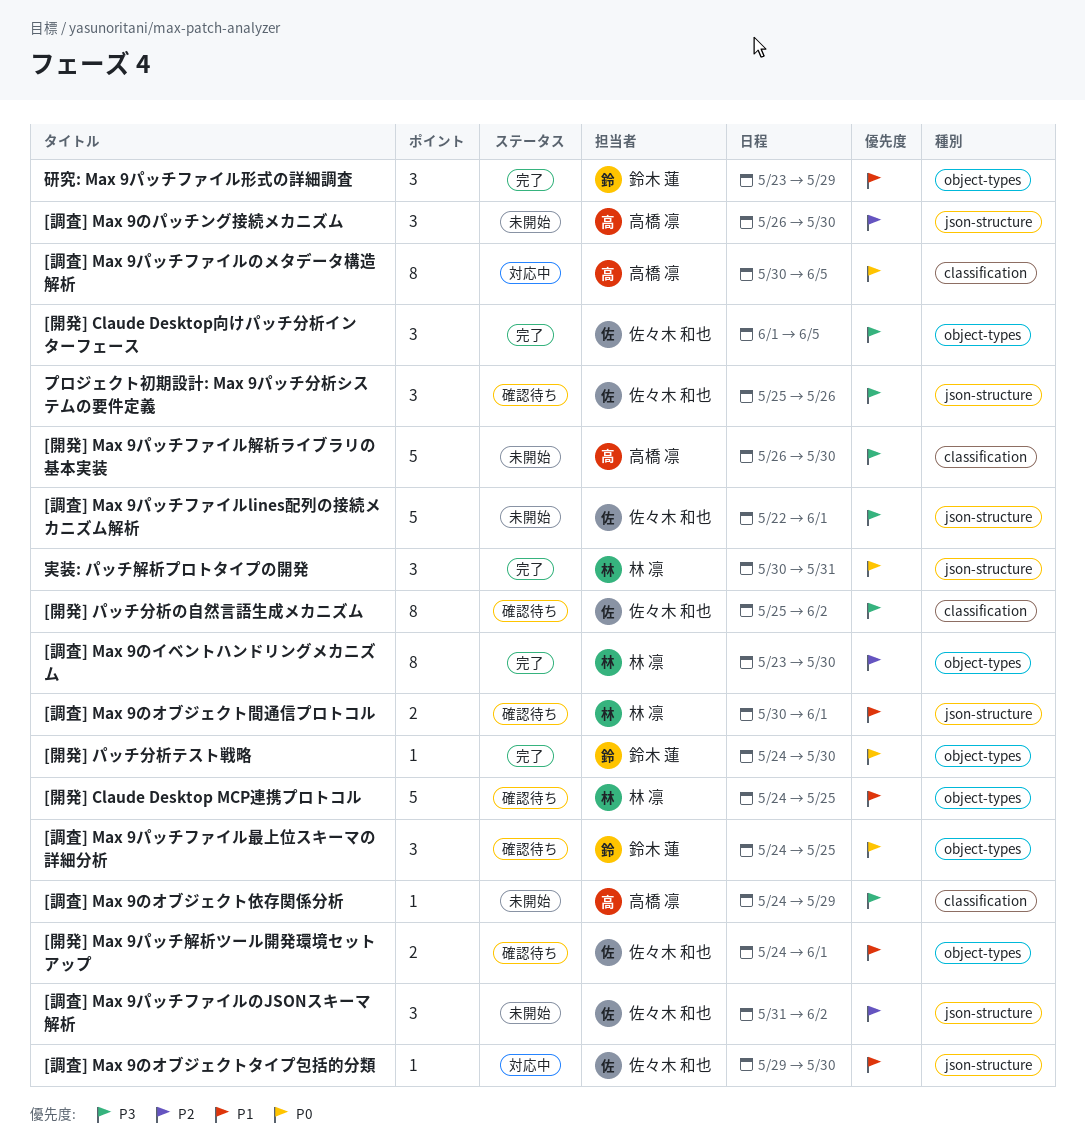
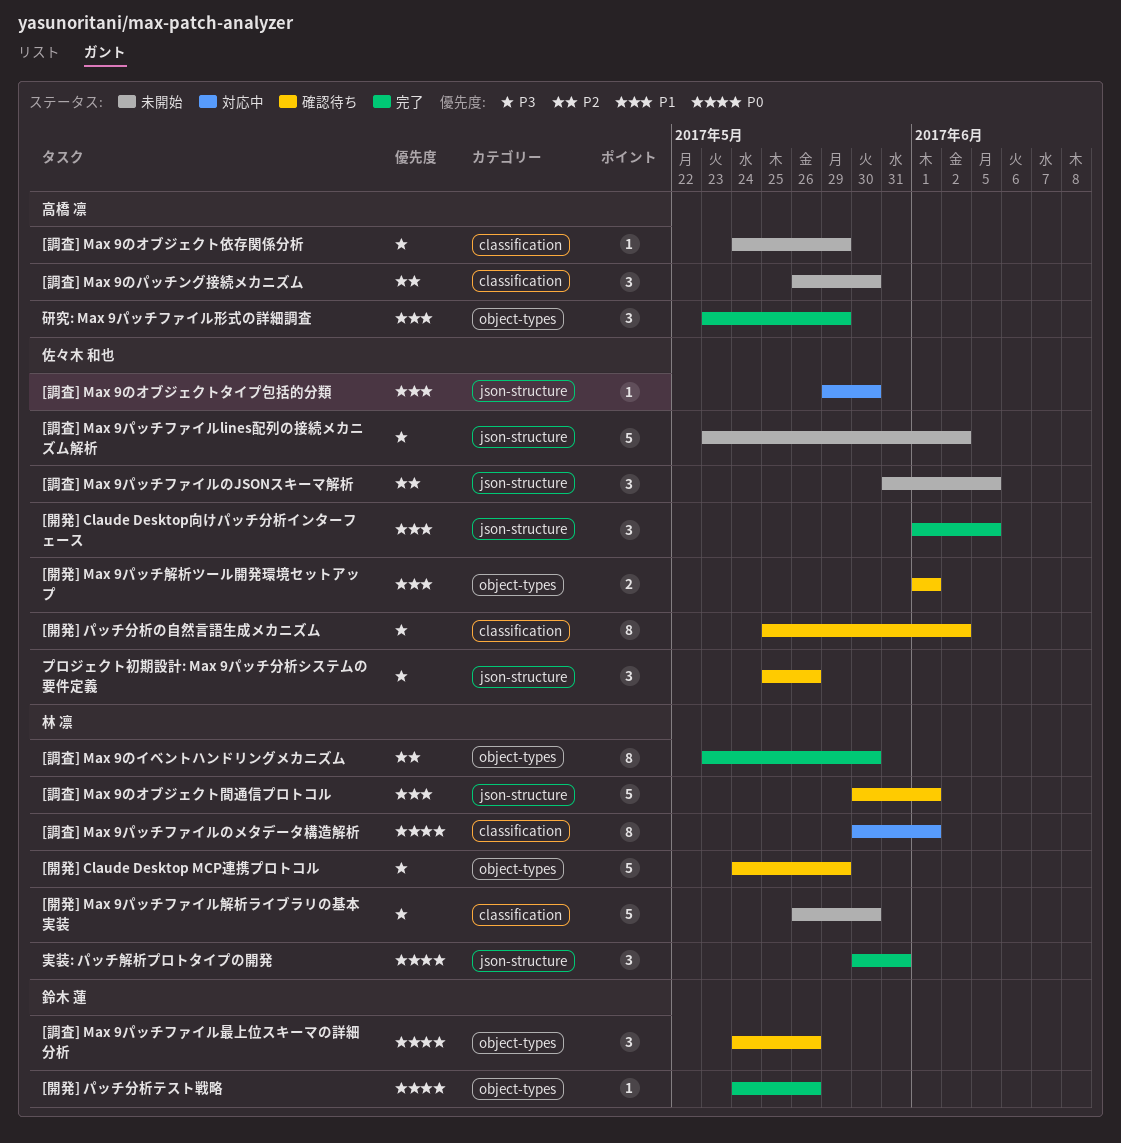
[調査] Max 9のオブジェクト間通信プロトコル, estimate: 2 -> 5
[調査] Max 9のパッチング接続メカニズム, label: json-structure -> classification
[調査] Max 9パッチファイルlines配列の接続メカニズム解析, start: May 22 -> May 23
[調査] Max 9パッチファイルlines配列の接続メカニズム解析, due: Jun 1 -> Jun 2
[調査] Max 9パッチファイルのJSONスキーマ解析, due: Jun 2 -> Jun 5
[調査] Max 9パッチファイルのメタデータ構造解析, owner: 高橋 凛 -> 林 凛
[調査] Max 9パッチファイルのメタデータ構造解析, due: Jun 5 -> Jun 1
[調査] Max 9パッチファイル最上位スキーマの詳細分析, due: May 25 -> May 26
[開発] Claude Desktop MCP連携プロトコル, priority: P1 -> P3
[開発] Claude Desktop MCP連携プロトコル, due: May 25 -> May 29
[開発] Claude Desktop向けパッチ分析インターフェース, priority: P3 -> P1
[開発] Claude Desktop向けパッチ分析インターフェース, label: object-types -> json-structure
[開発] Max 9パッチファイル解析ライブラリの基本実装, owner: 高橋 凛 -> 林 凛
[開発] Max 9パッチ解析ツール開発環境セットアップ, start: May 24 -> Jun 1
[開発] パッチ分析テスト戦略, due: May 30 -> May 26
研究: Max 9パッチファイル形式の詳細調査, owner: 鈴木 蓮 -> 高橋 凛

